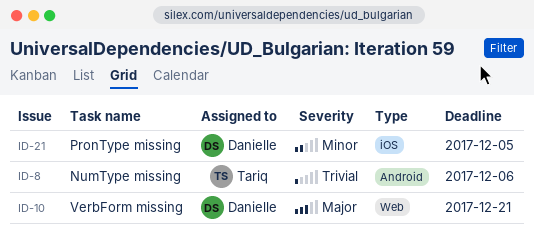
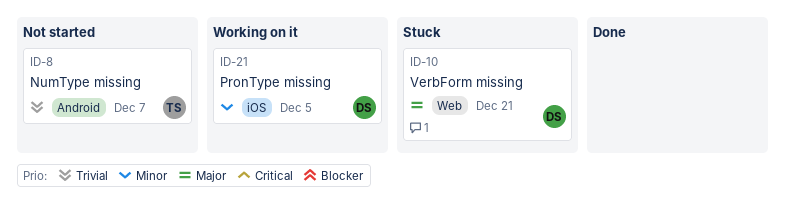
ID-8, due: Dec 6 -> Dec 7

